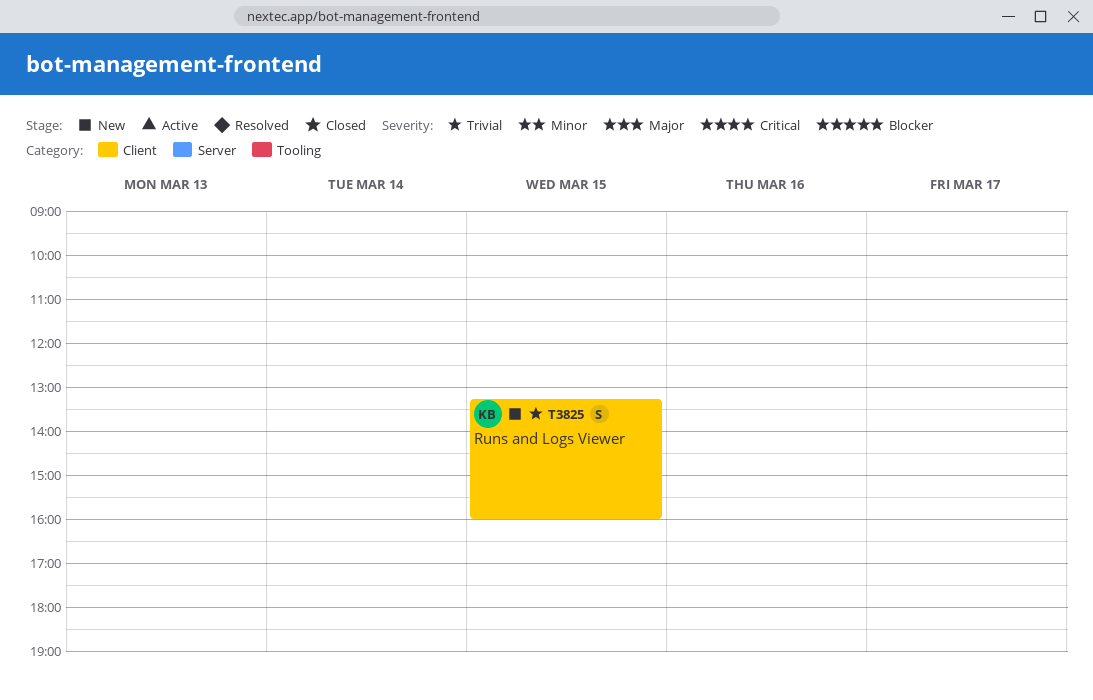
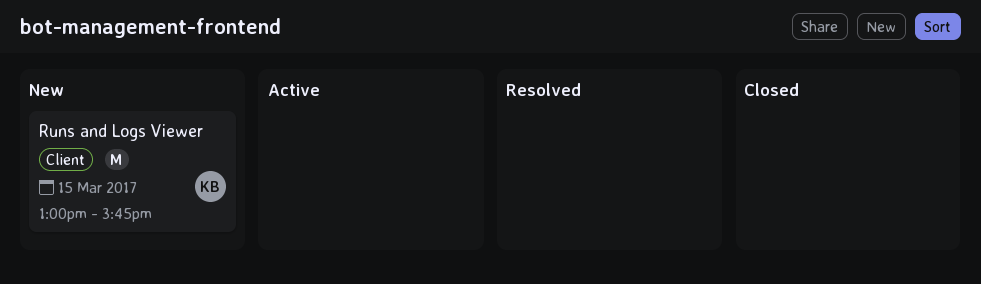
Runs and Logs Viewer, estimate: S -> M
Runs and Logs Viewer, begins: 13:15 -> 13:00
Runs and Logs Viewer, ends: 16:00 -> 15:45

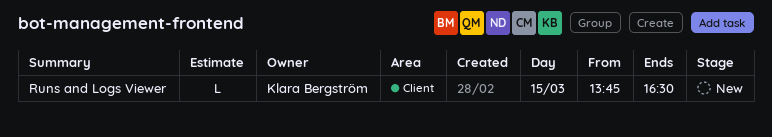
Runs and Logs Viewer, estimate: M -> L
Runs and Logs Viewer, begins: 13:00 -> 13:45
Runs and Logs Viewer, ends: 15:45 -> 16:30

